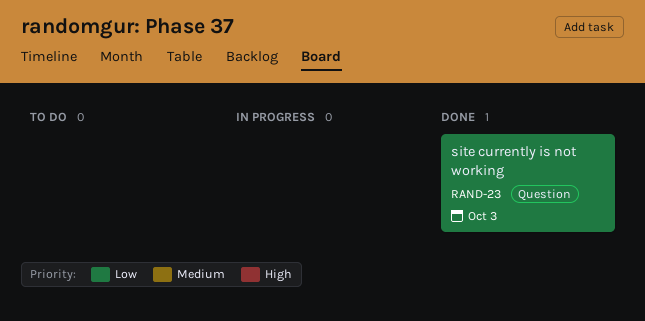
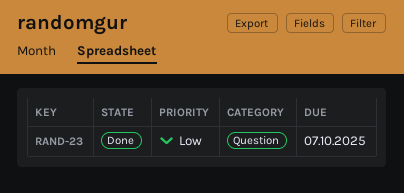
RAND-23, due: Oct 3 -> Oct 7

